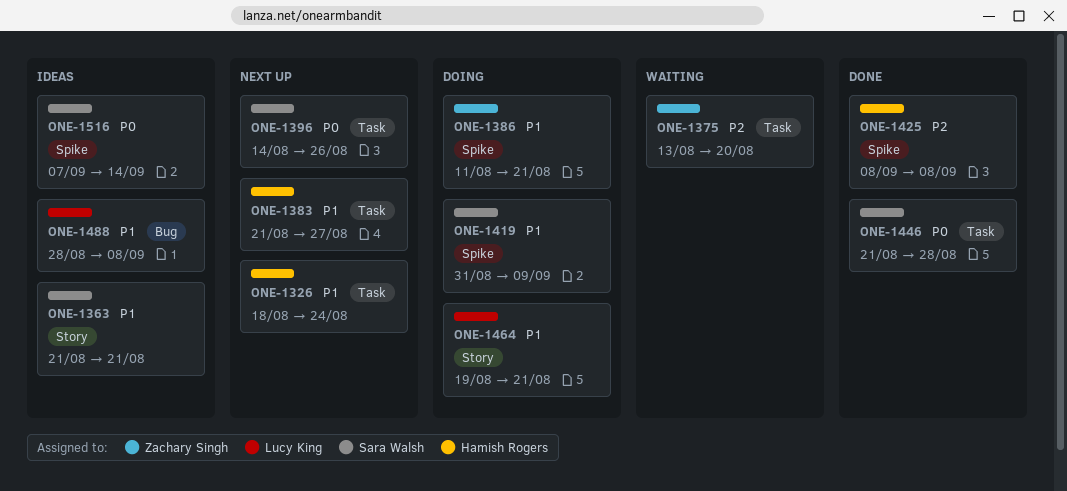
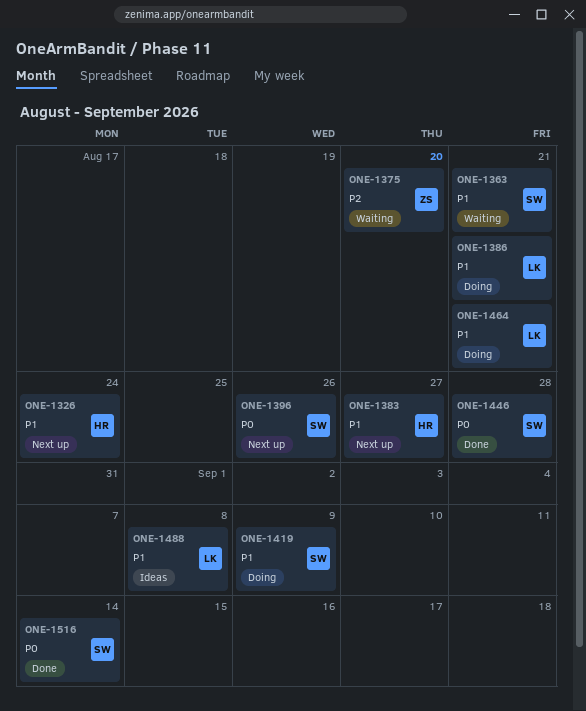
ONE-1363, status: Ideas -> Waiting
ONE-1386, owner: Zachary Singh -> Lucy King
ONE-1425: present -> none
ONE-1516, status: Ideas -> Done

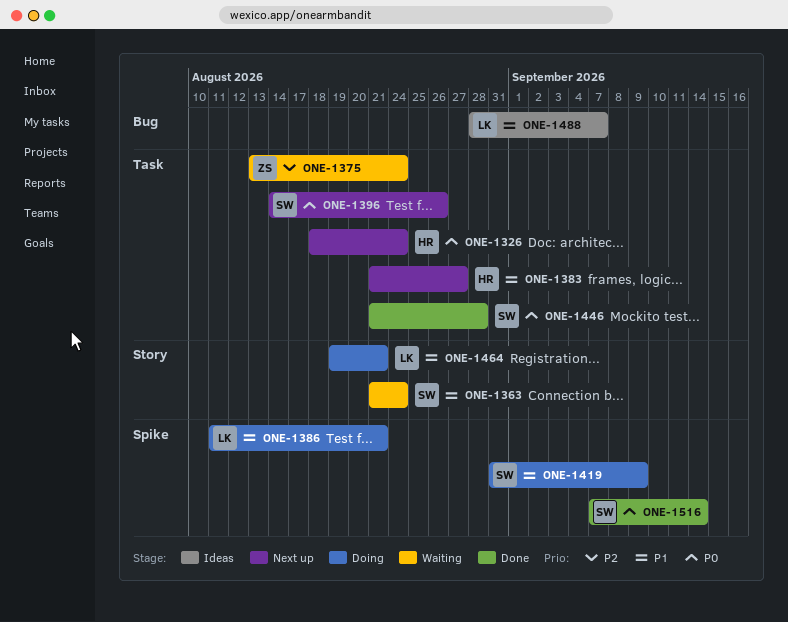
ONE-1326, priority: P1 -> P0
ONE-1363, due: Aug 21 -> Aug 24
ONE-1375, due: Aug 20 -> Aug 24
ONE-1488, due: Sep 8 -> Sep 7

